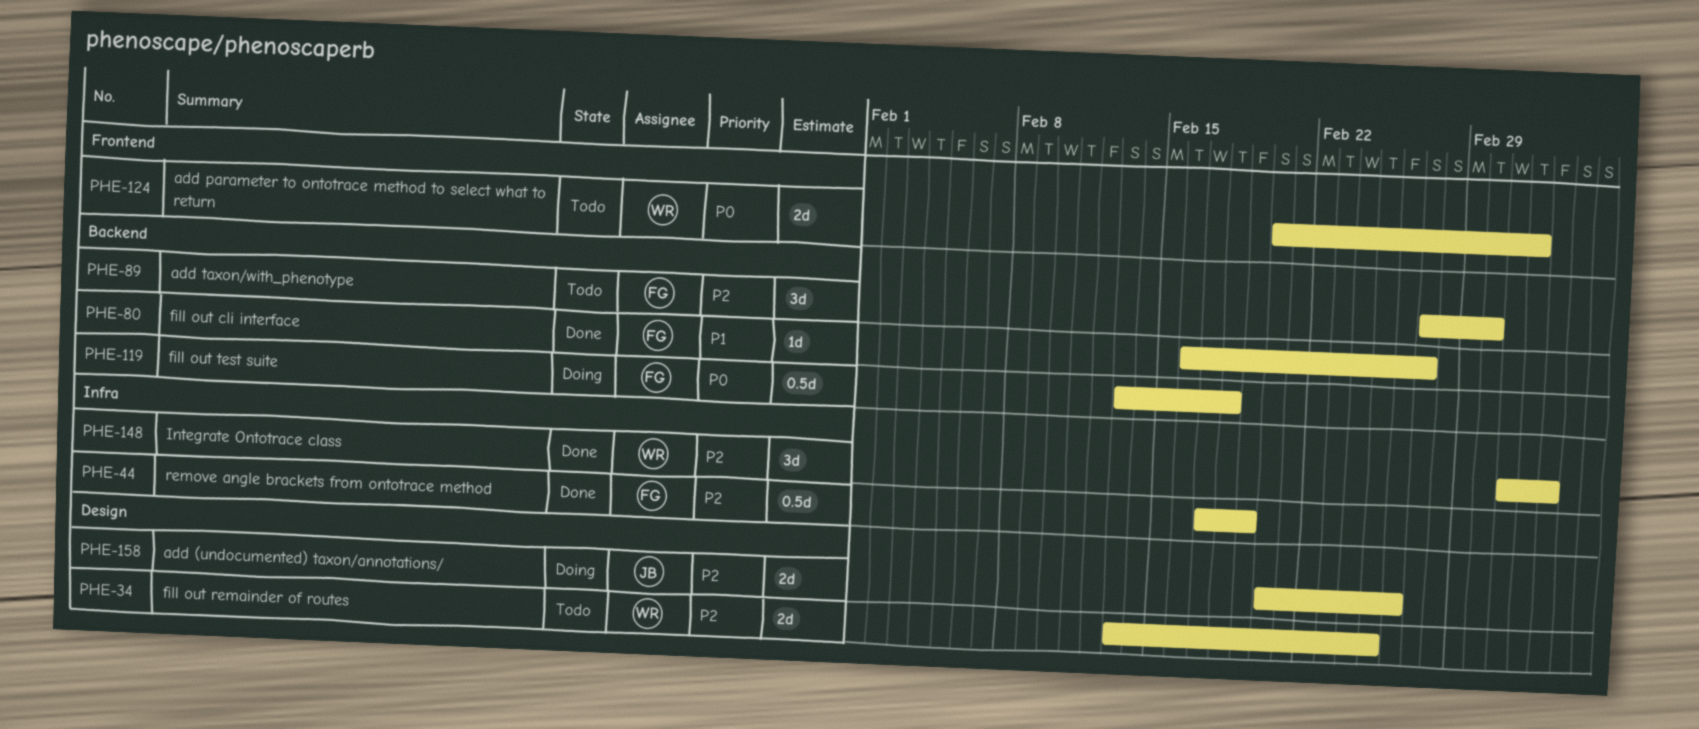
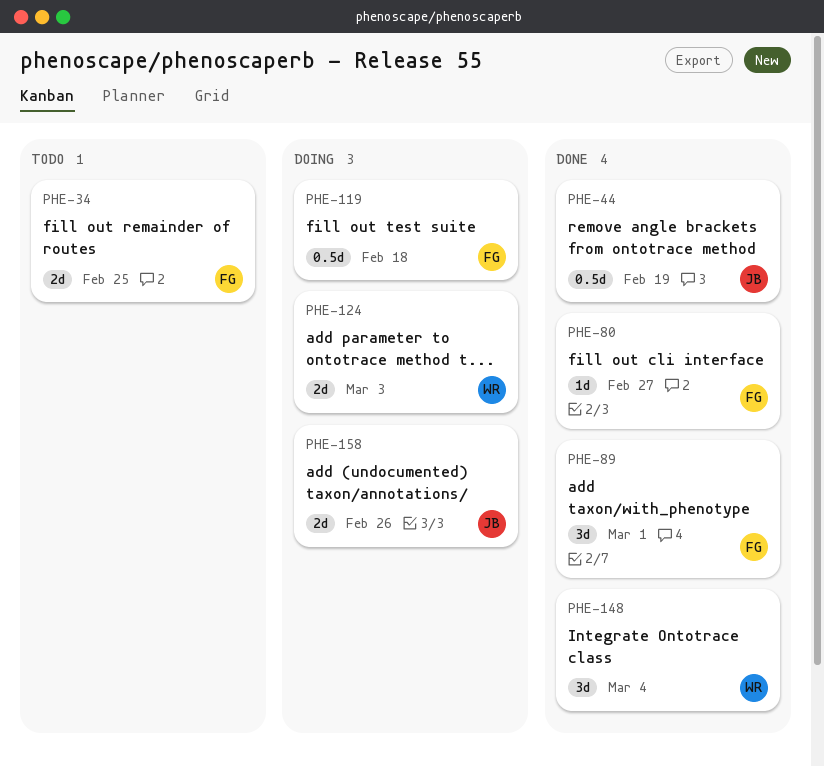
PHE-34, owner: WR -> FG
PHE-44, owner: FG -> JB
PHE-89, status: Todo -> Done
PHE-124, status: Todo -> Doing

